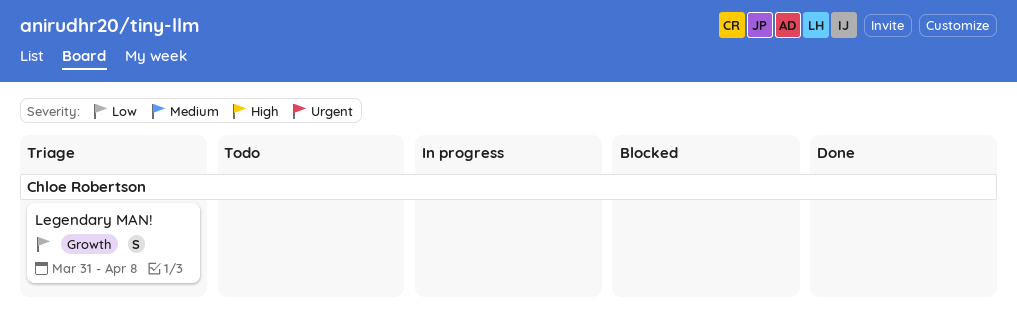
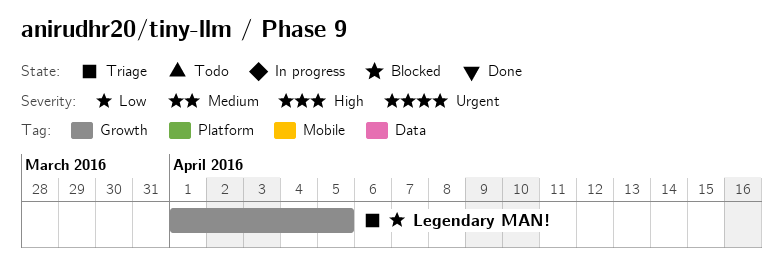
Legendary MAN!, start: Mar 31 -> Apr 1
Legendary MAN!, due: Apr 8 -> Apr 5

